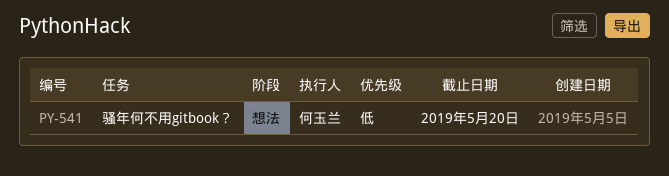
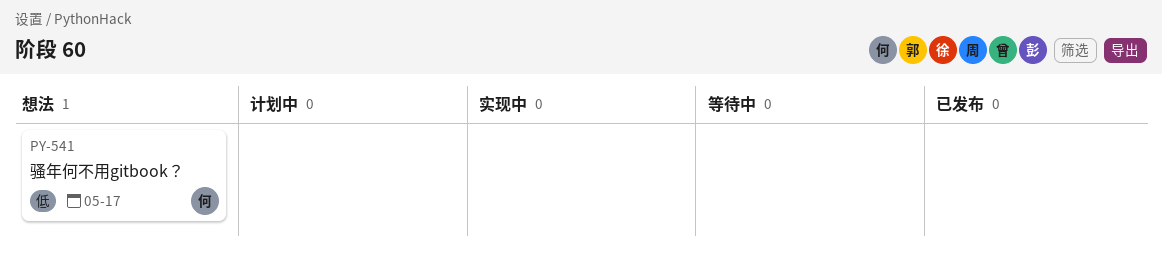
PY-541, due: May 20 -> May 17

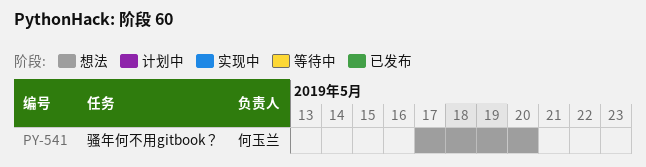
PY-541, due: May 17 -> May 20

